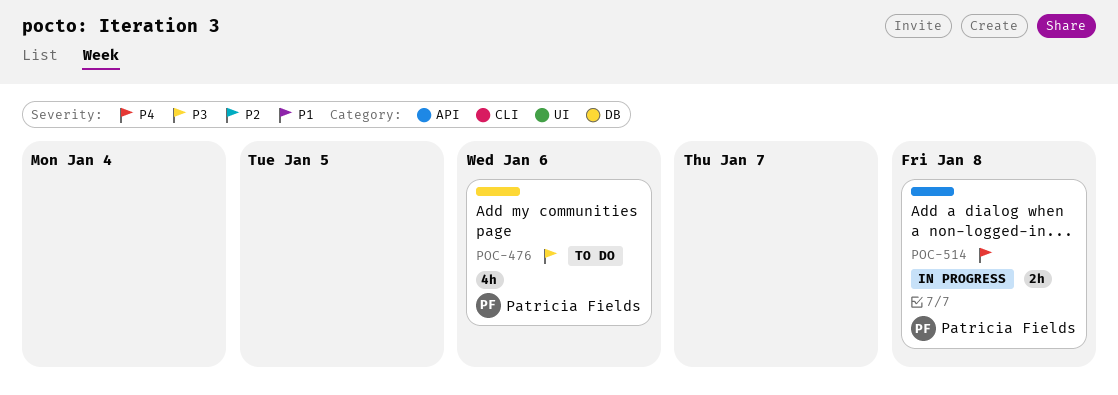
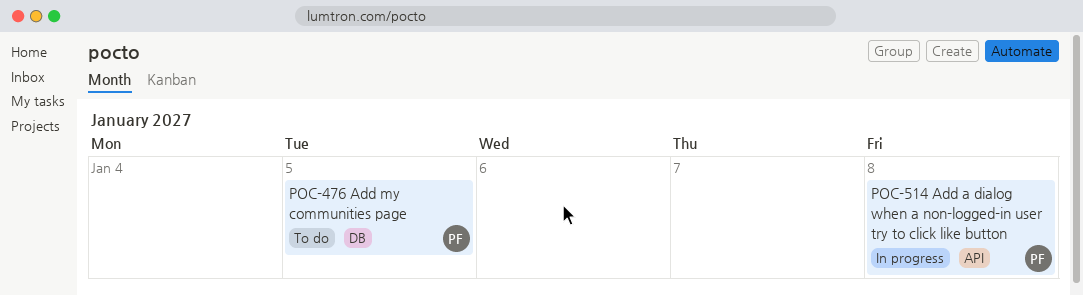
POC-476, due: Jan 6 -> Jan 5

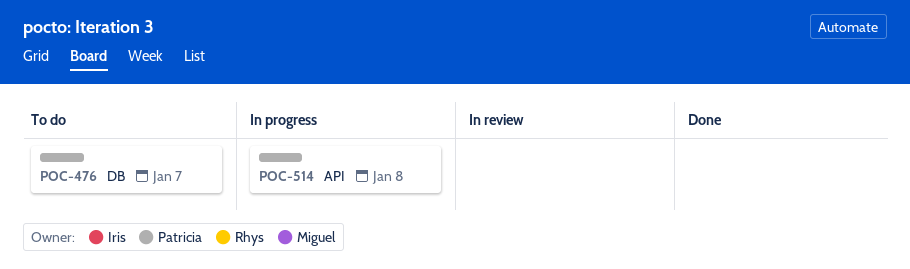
POC-476, due: Jan 5 -> Jan 7

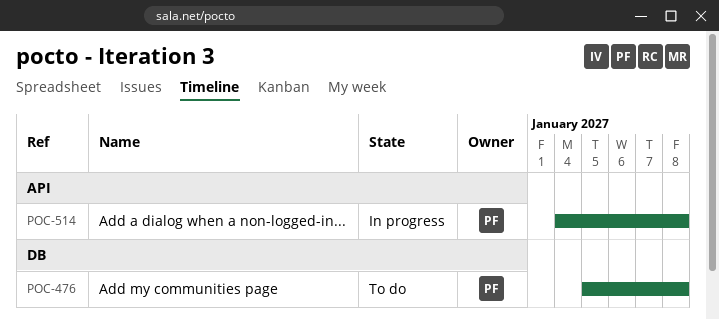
POC-476, due: Jan 7 -> Jan 8

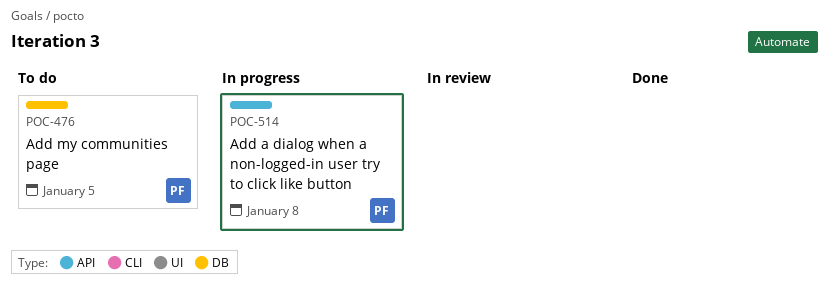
POC-476, due: Jan 8 -> Jan 5

